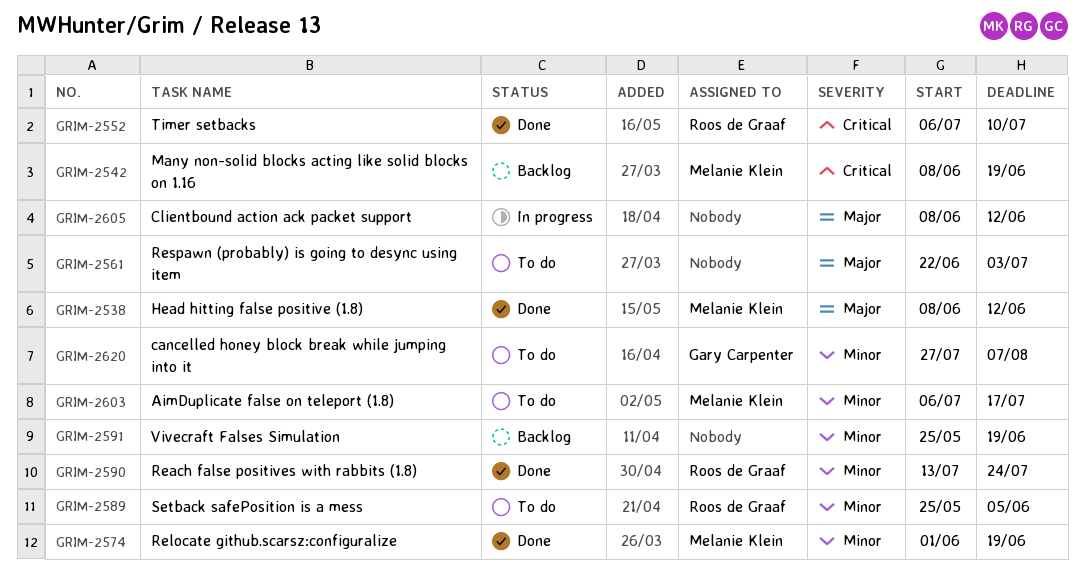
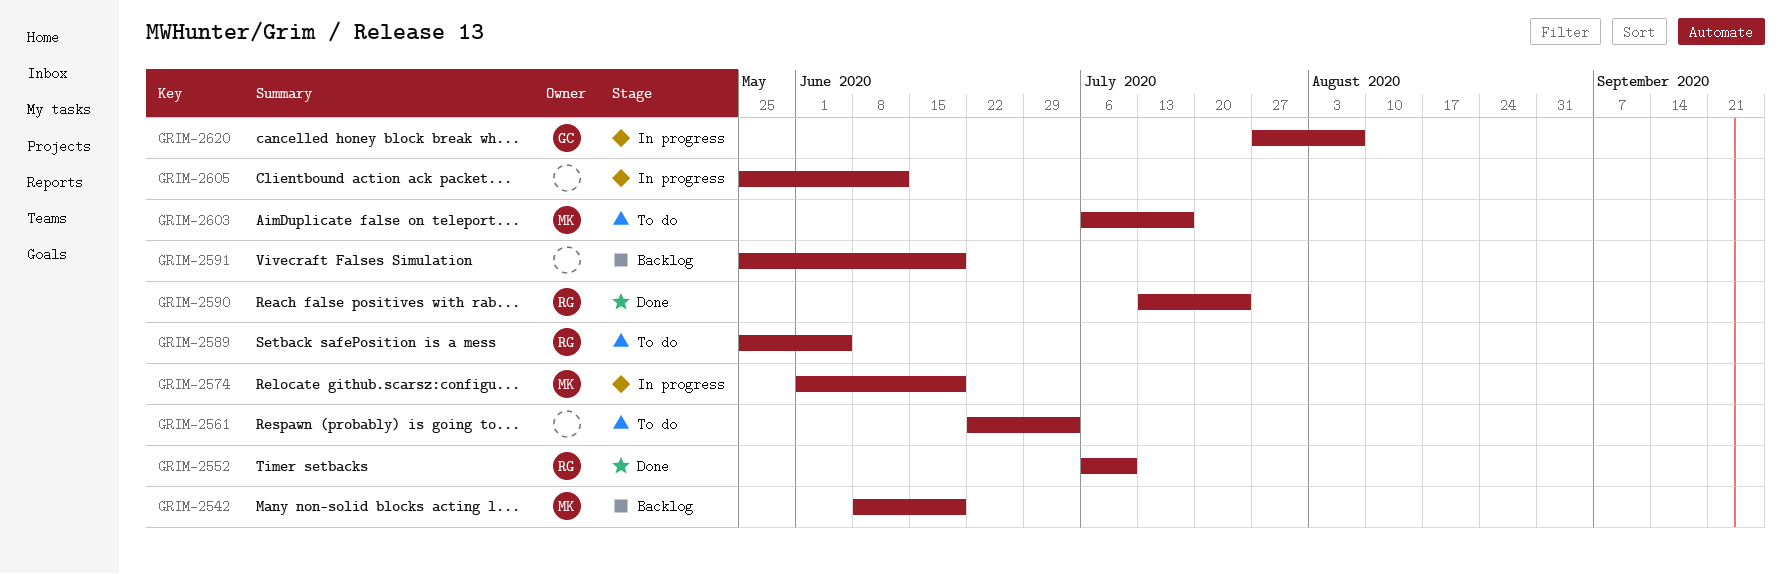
GRIM-2538: present -> none
GRIM-2574, status: Done -> In progress
GRIM-2605, start: Jun 8 -> May 25
GRIM-2620, status: To do -> In progress

